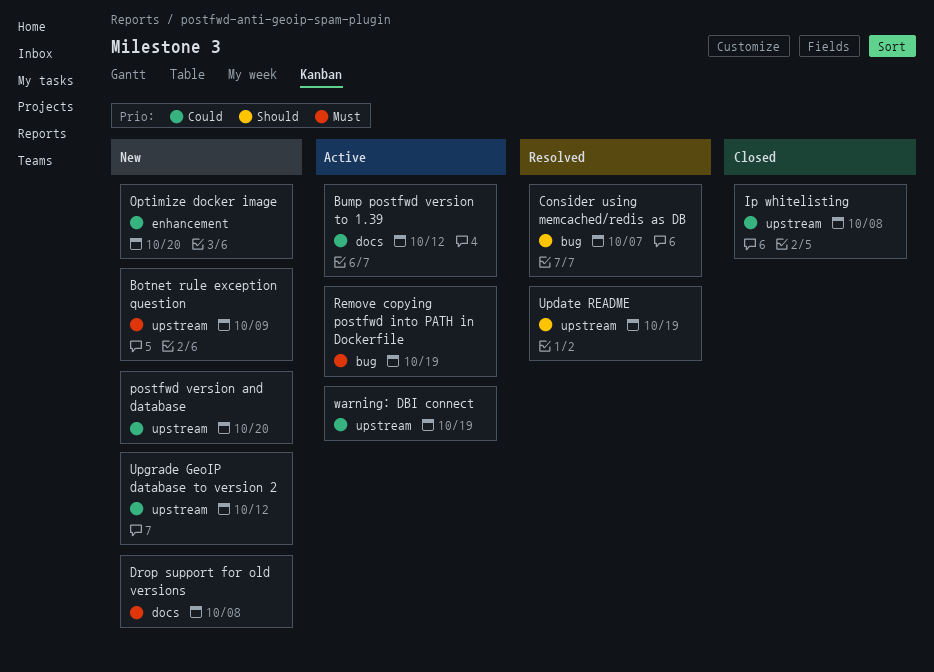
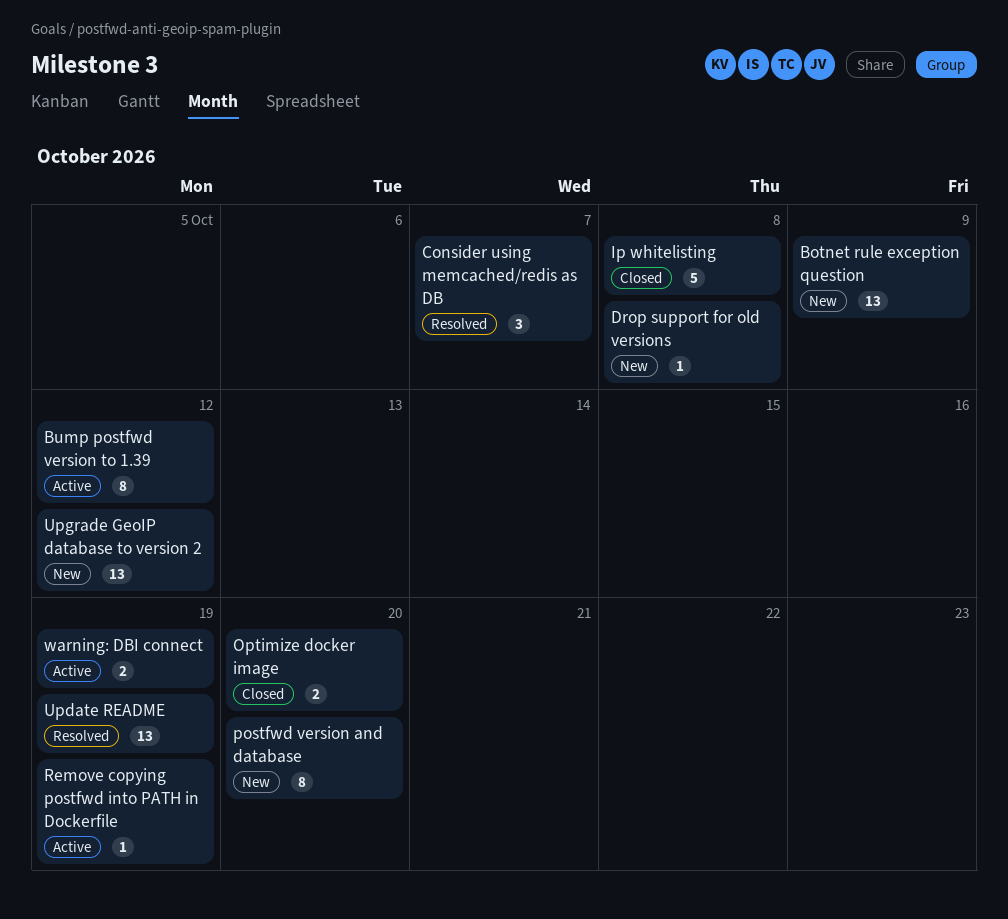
Optimize docker image, status: New -> Closed

